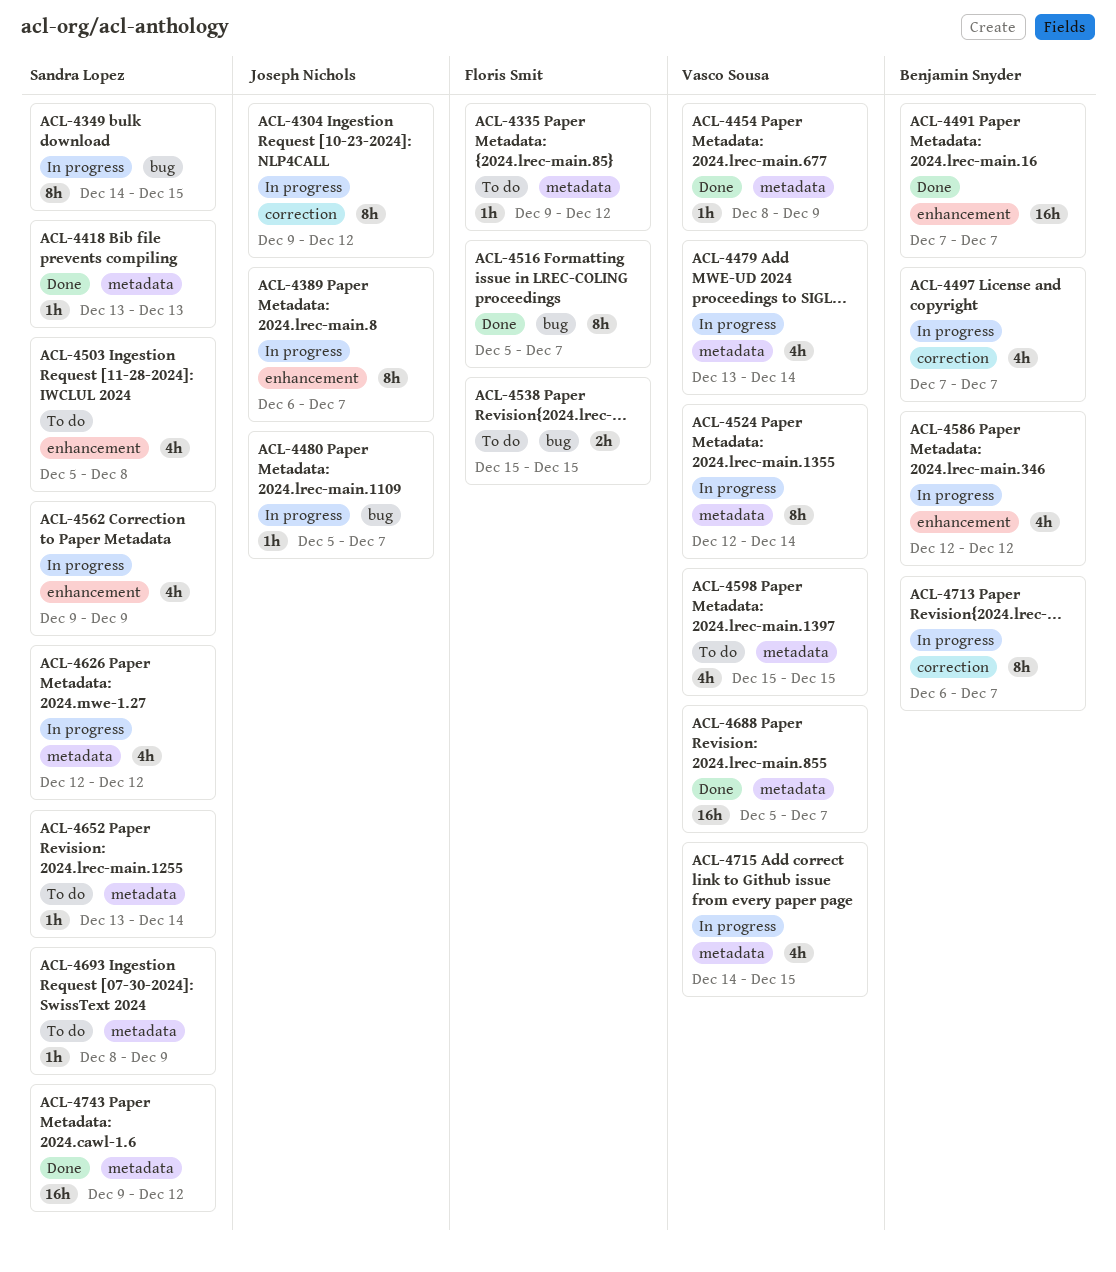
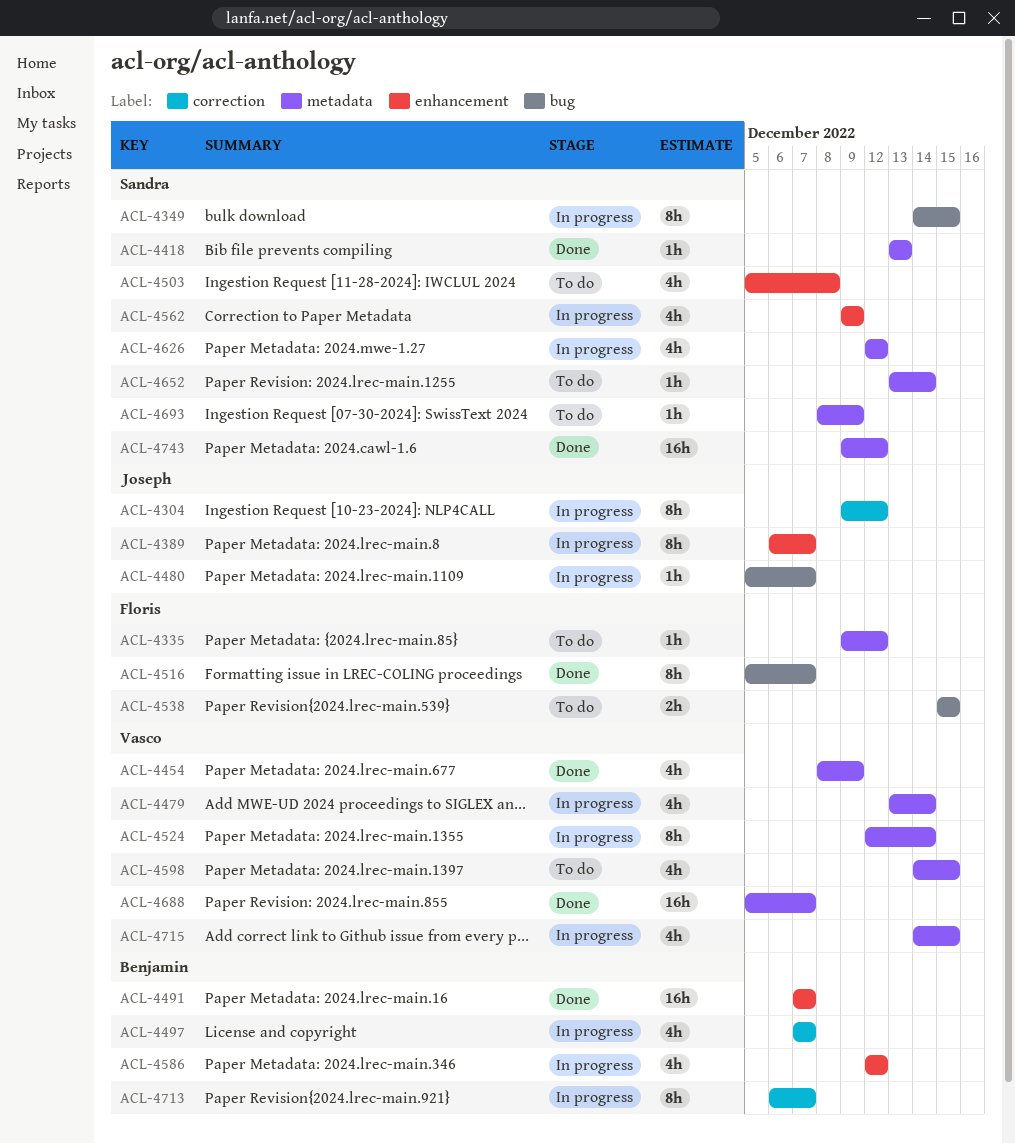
ACL-4454, estimate: 1h -> 4h
ACL-4598, start: Dec 15 -> Dec 14

